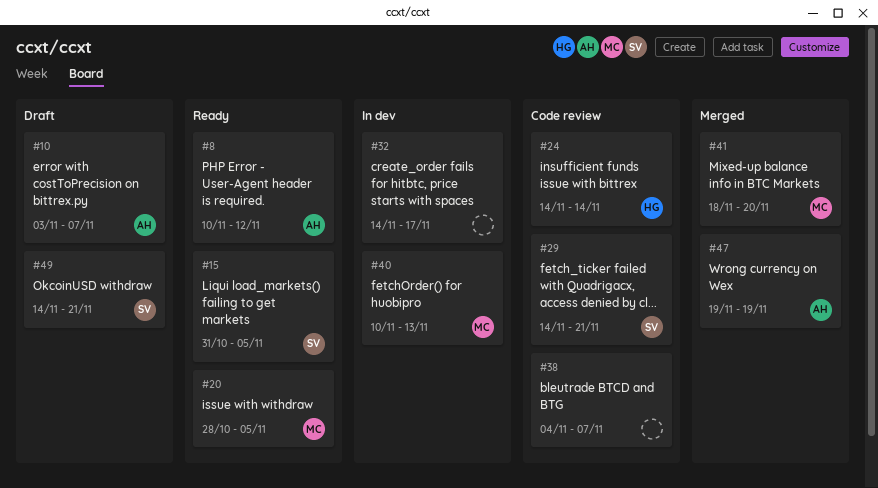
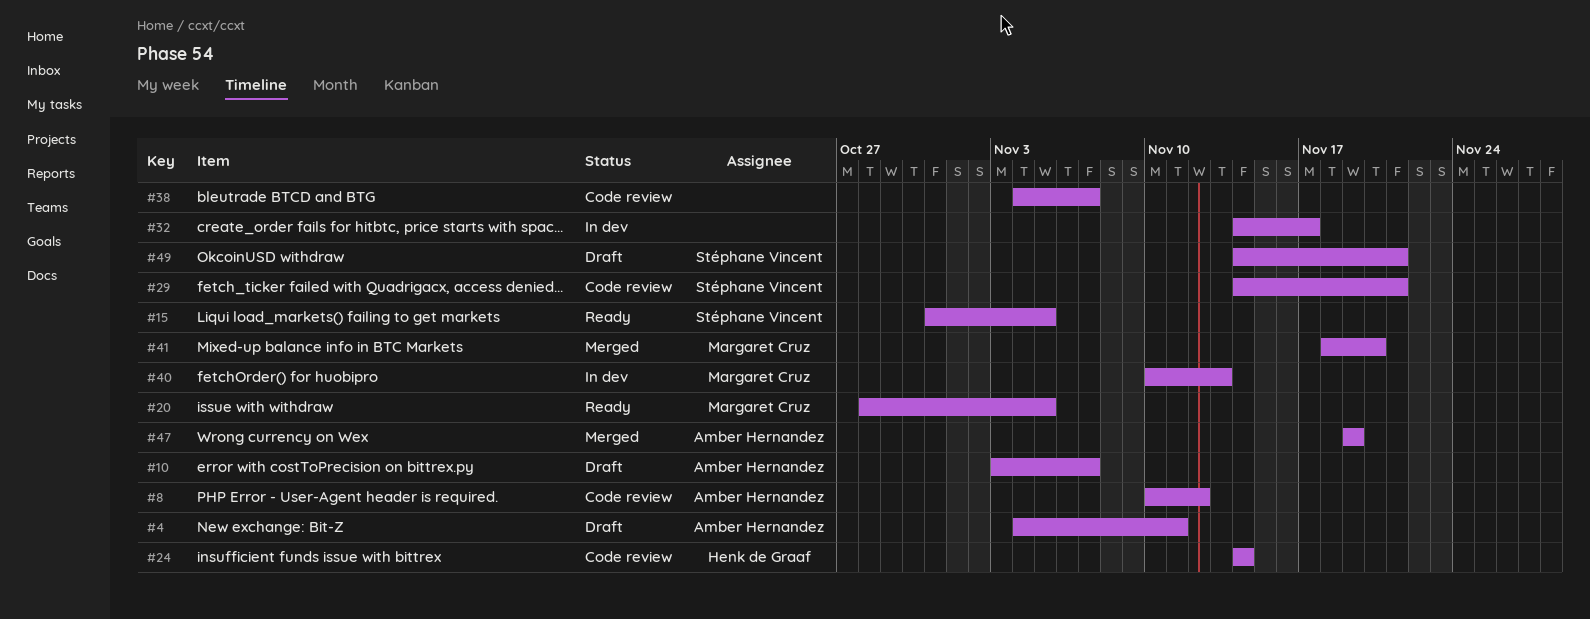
#4: none -> present
#8, status: Ready -> Code review

